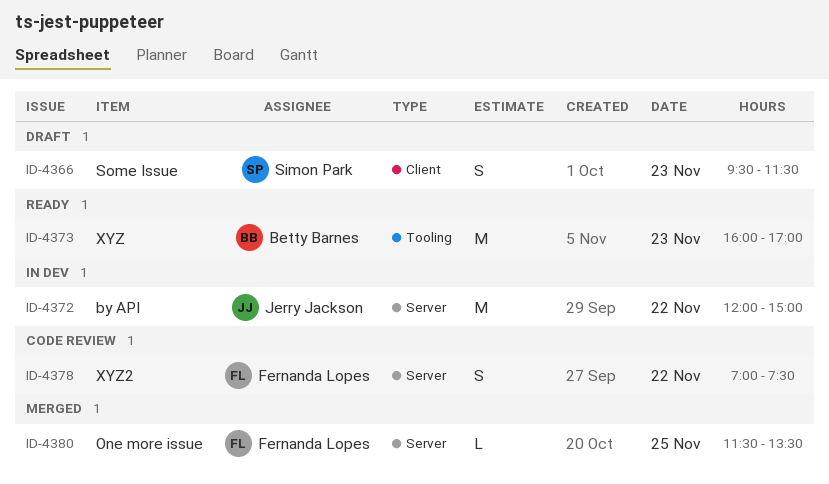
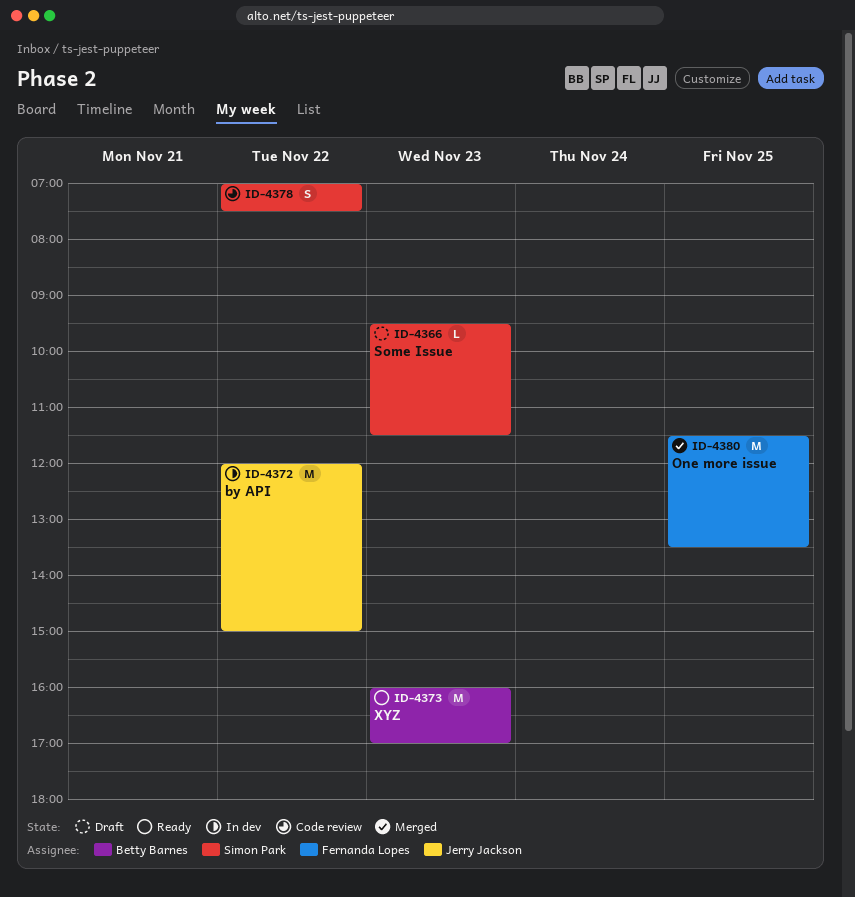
ID-4366, estimate: S -> L
ID-4378, owner: Fernanda Lopes -> Simon Park
ID-4380, estimate: L -> M

